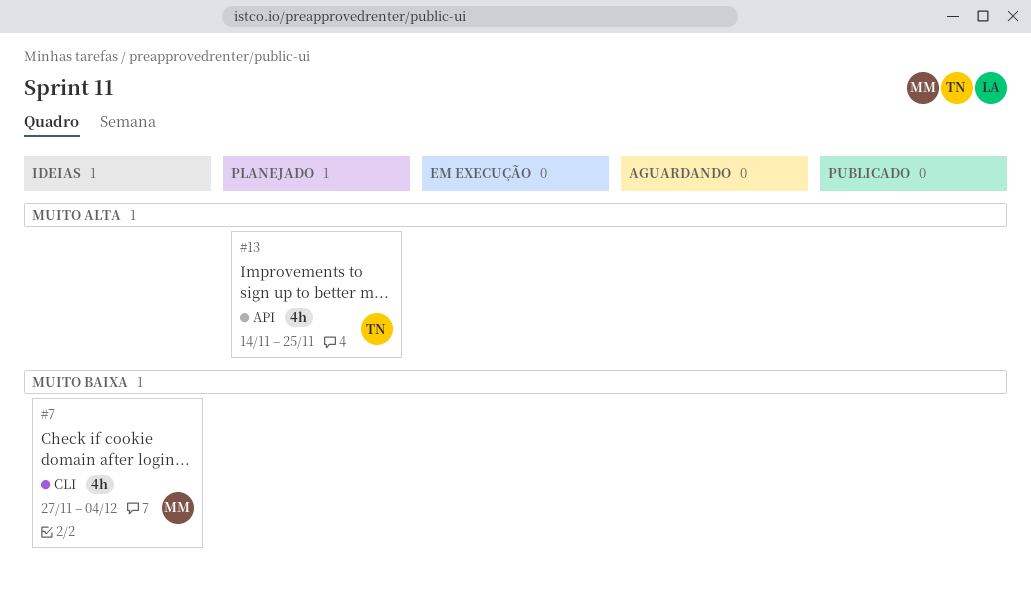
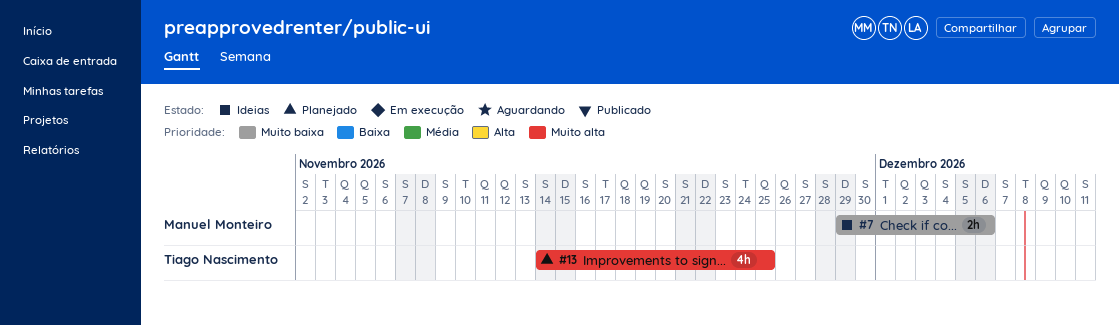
#7, estimate: 4h -> 2h
#7, start: Nov 27 -> Nov 29
#7, due: Dec 4 -> Dec 6

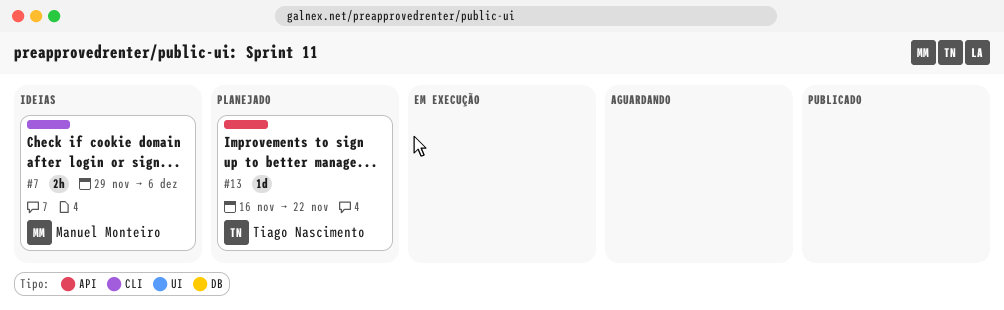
#13, estimate: 4h -> 1d
#13, start: Nov 14 -> Nov 16
#13, due: Nov 25 -> Nov 22

